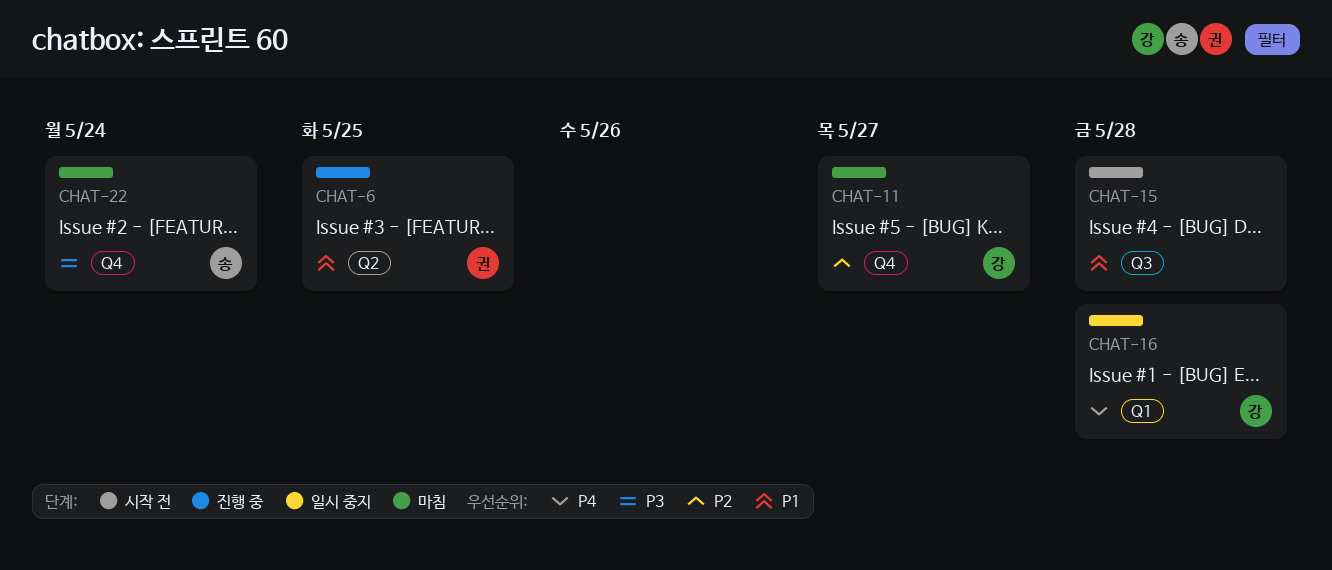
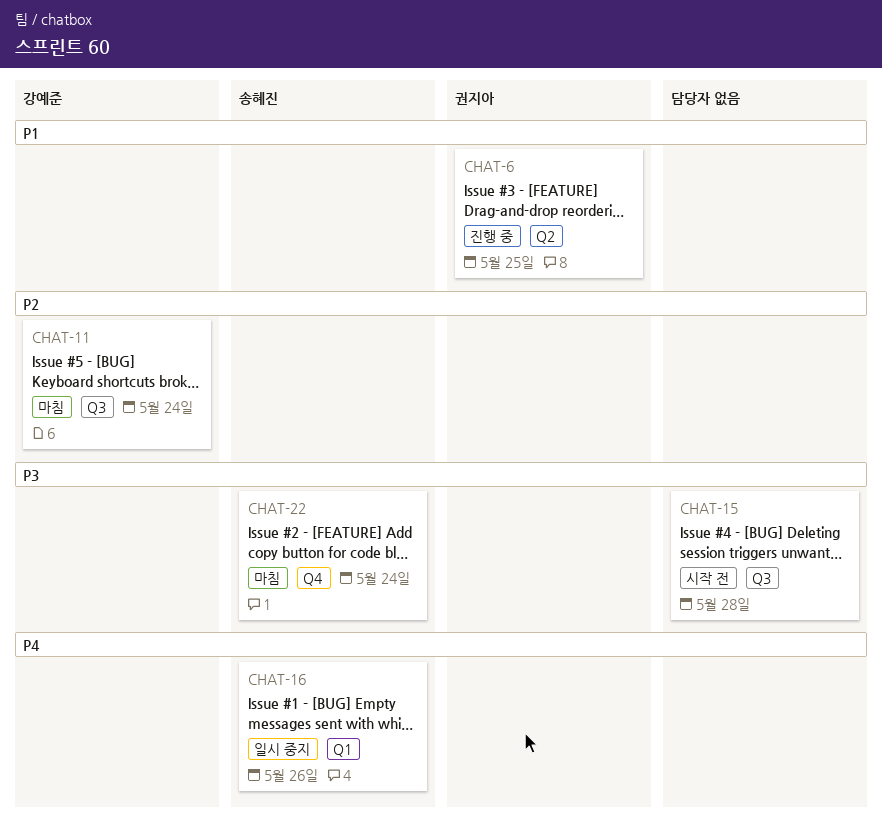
CHAT-11, label: Q4 -> Q3
CHAT-11, due: May 27 -> May 24
CHAT-15, priority: P1 -> P3
CHAT-16, owner: 강예준 -> 송혜진
CHAT-16, due: May 28 -> May 26

